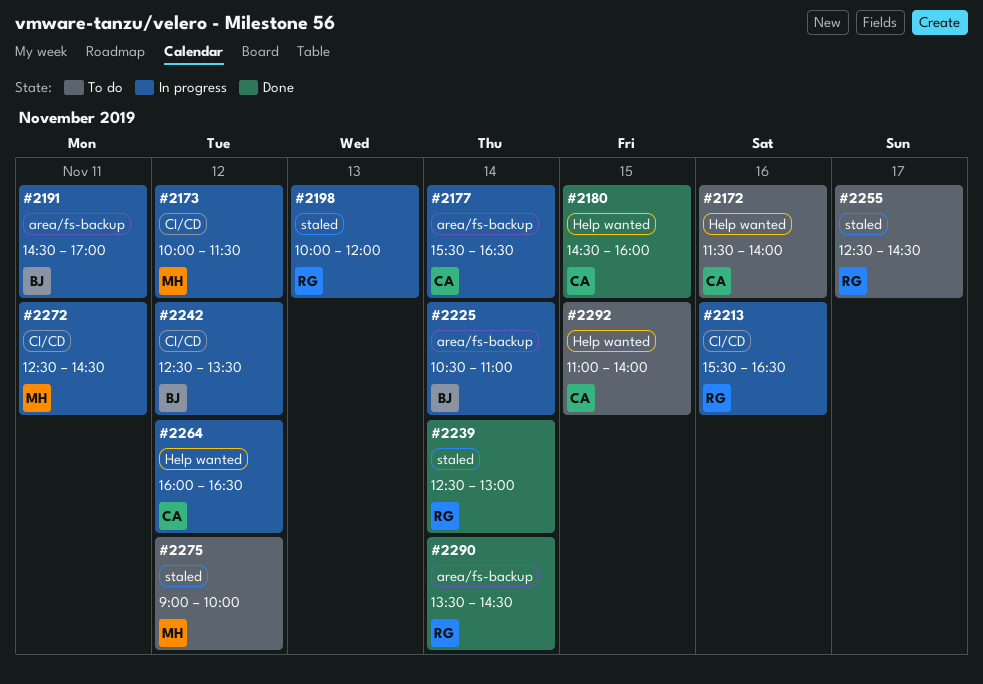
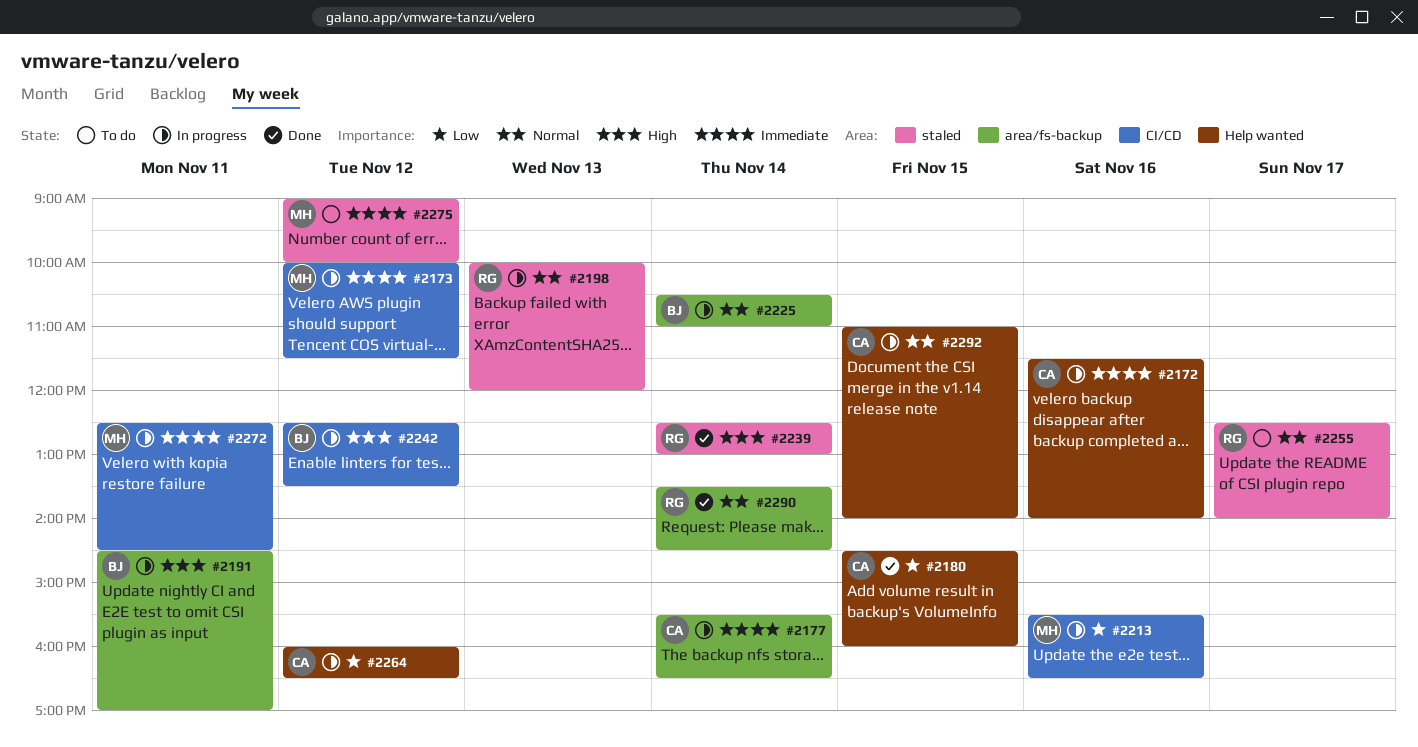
#2172, status: To do -> In progress
#2213, owner: RG -> MH
#2255, ends: 14:30 -> 14:00
#2292, status: To do -> In progress

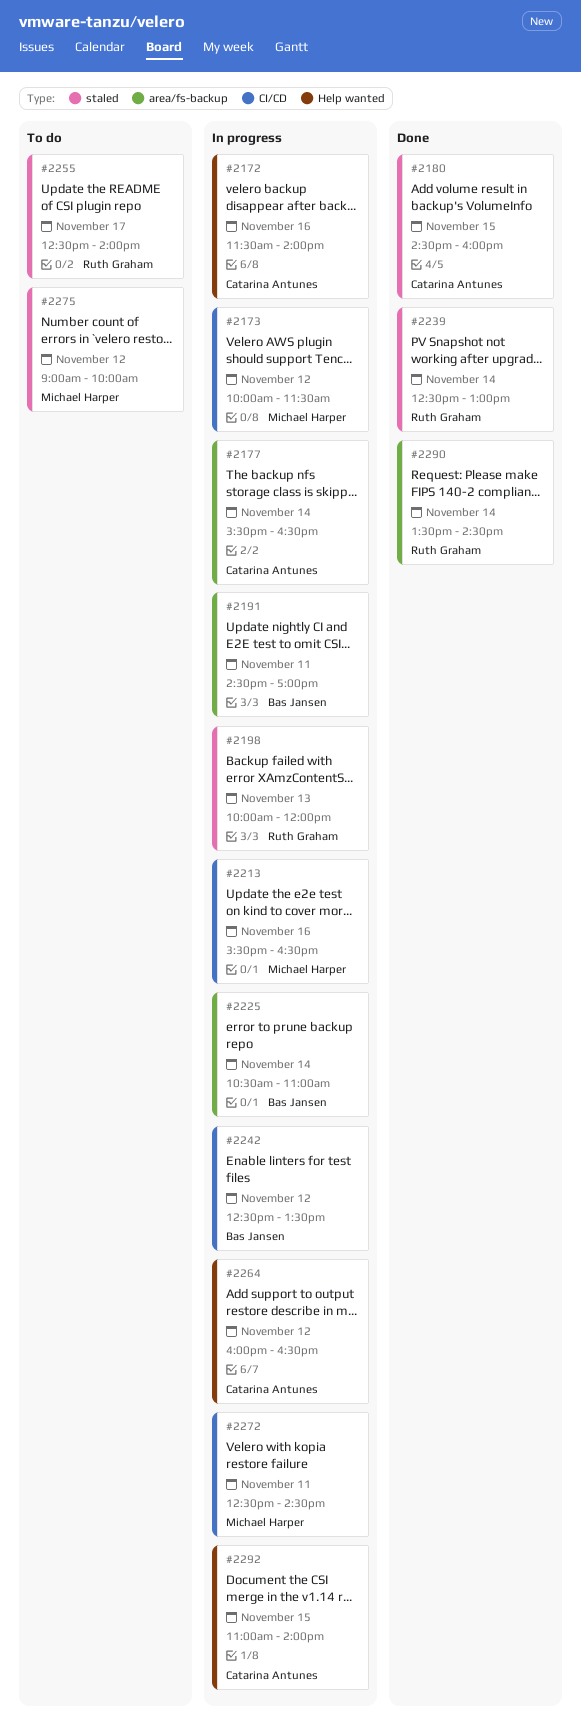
#2180, label: Help wanted -> staled

